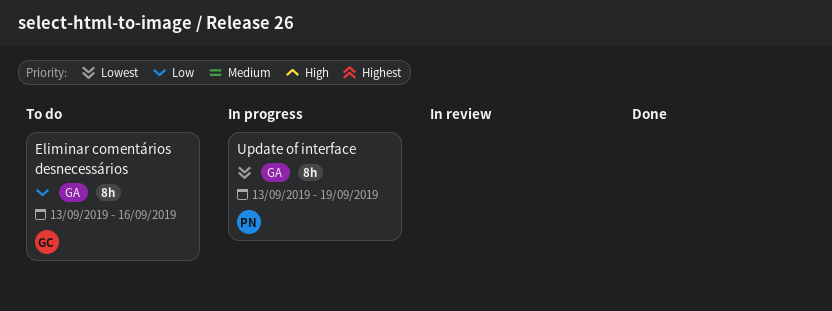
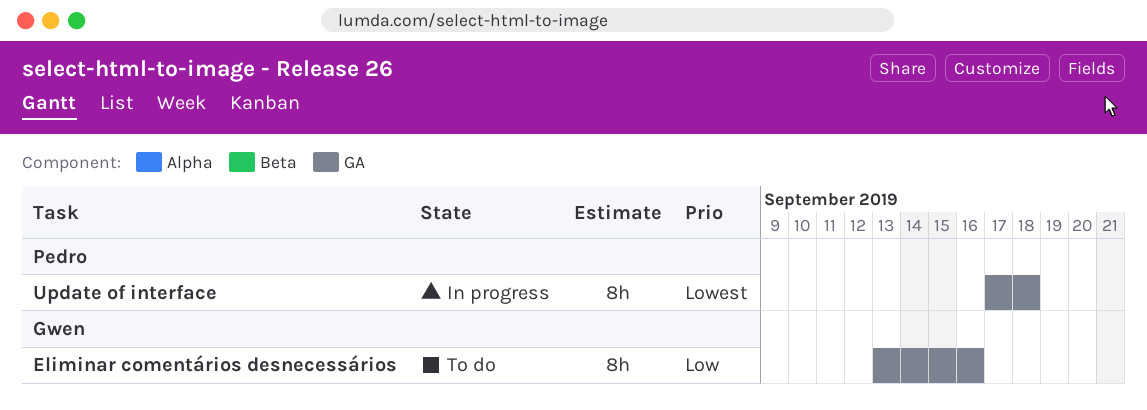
Update of interface, start: Sep 13 -> Sep 17
Update of interface, due: Sep 19 -> Sep 18

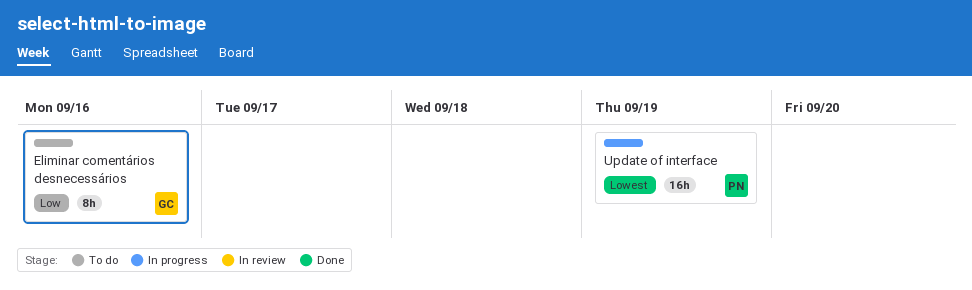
Update of interface, estimate: 8h -> 16h
Update of interface, due: Sep 18 -> Sep 19

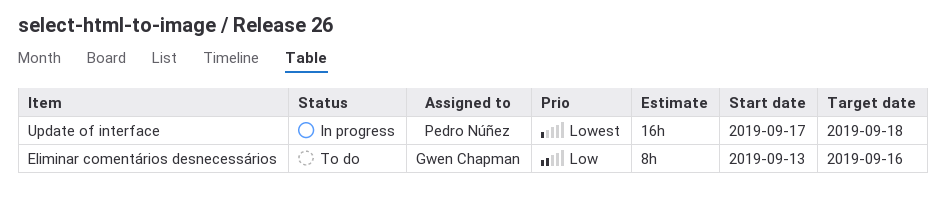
Update of interface, due: Sep 19 -> Sep 18

